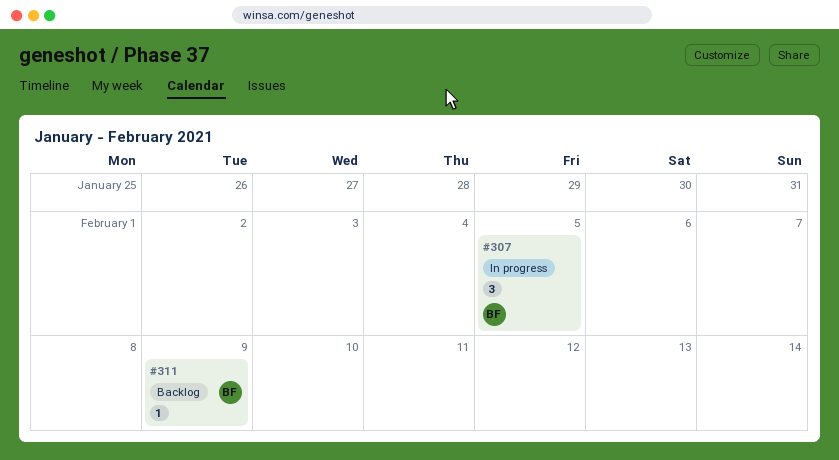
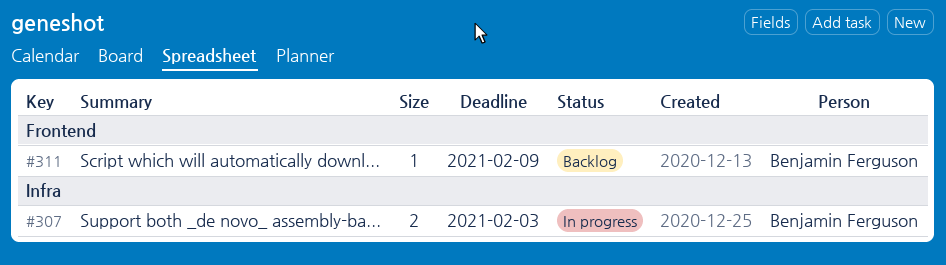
#307, estimate: 3 -> 2
#307, due: Feb 5 -> Feb 3

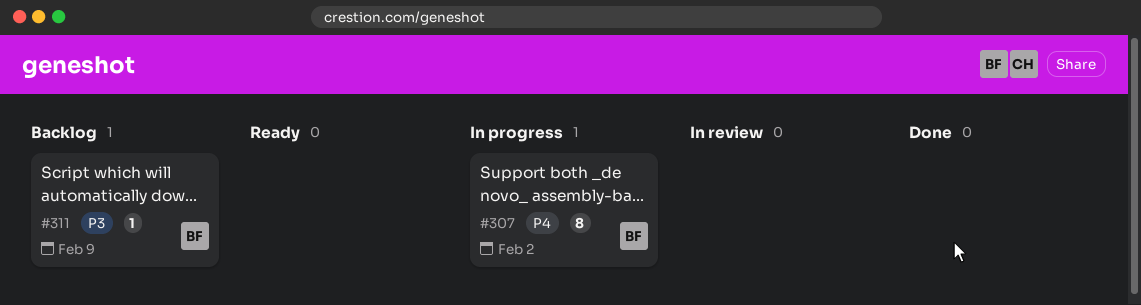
#307, estimate: 2 -> 8
#307, due: Feb 3 -> Feb 2

